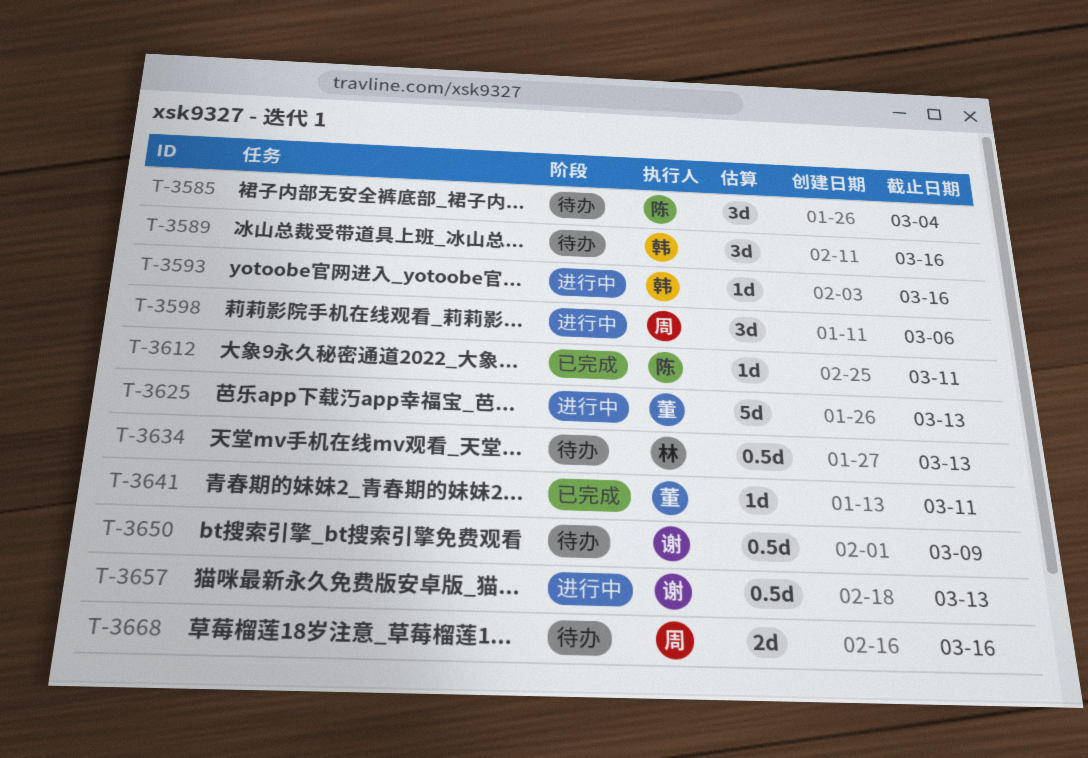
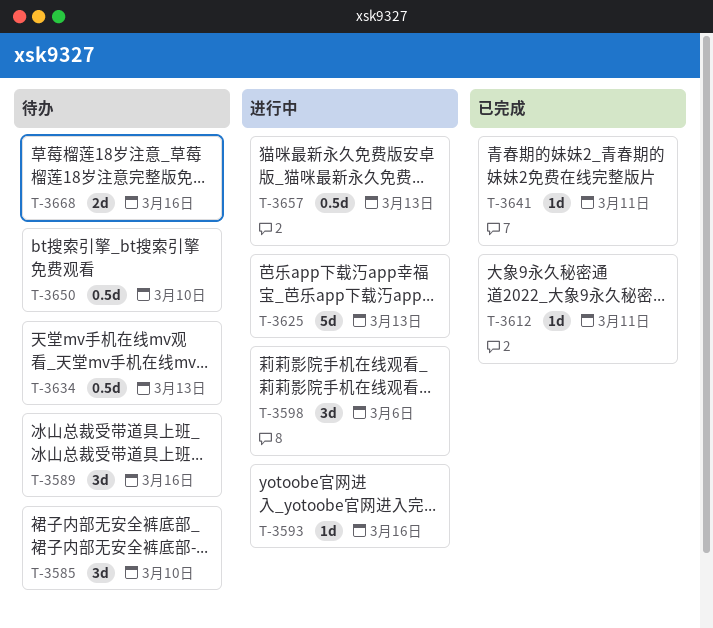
T-3585, due: Mar 4 -> Mar 10
T-3650, due: Mar 9 -> Mar 10

